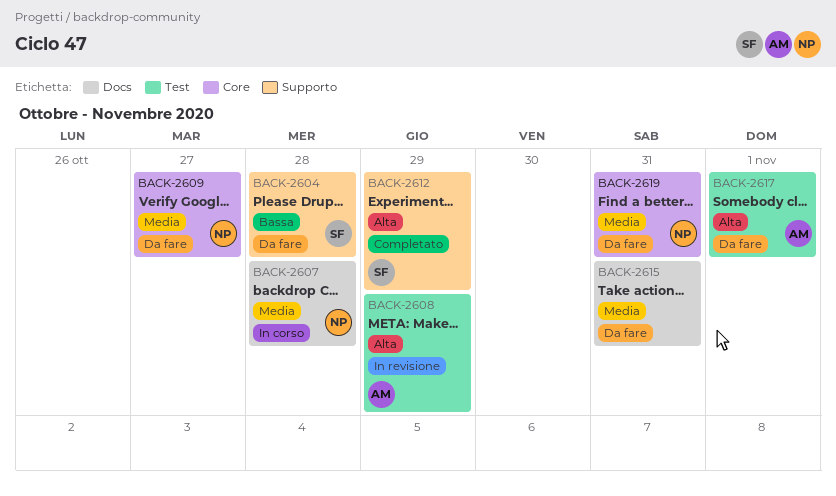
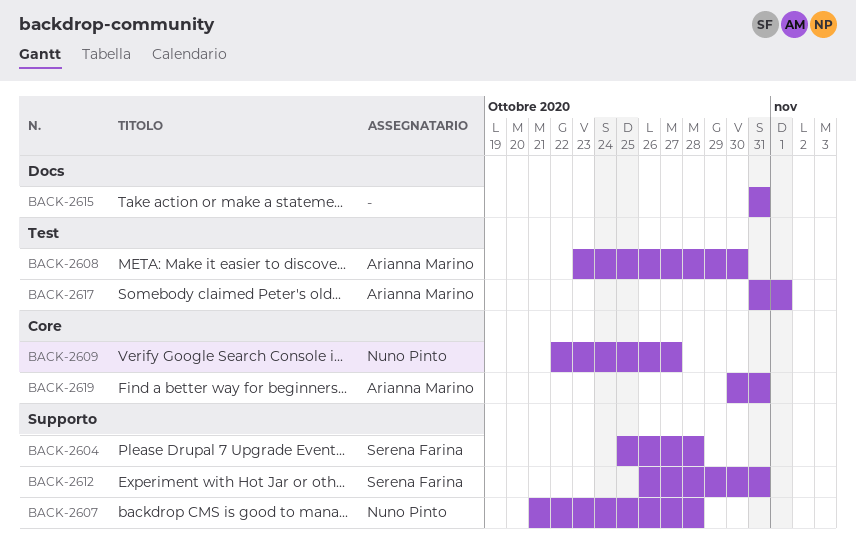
BACK-2607, label: Docs -> Supporto
BACK-2608, due: Oct 29 -> Oct 30
BACK-2612, due: Oct 29 -> Oct 31
BACK-2619, owner: Nuno Pinto -> Arianna Marino

